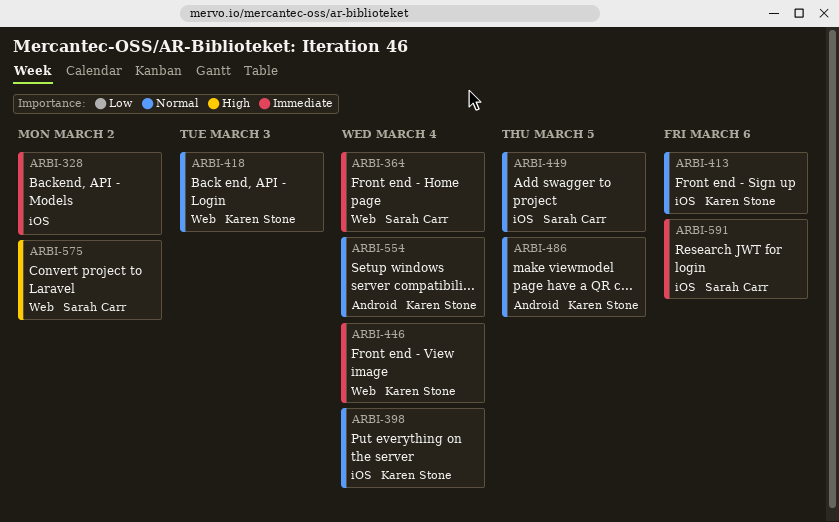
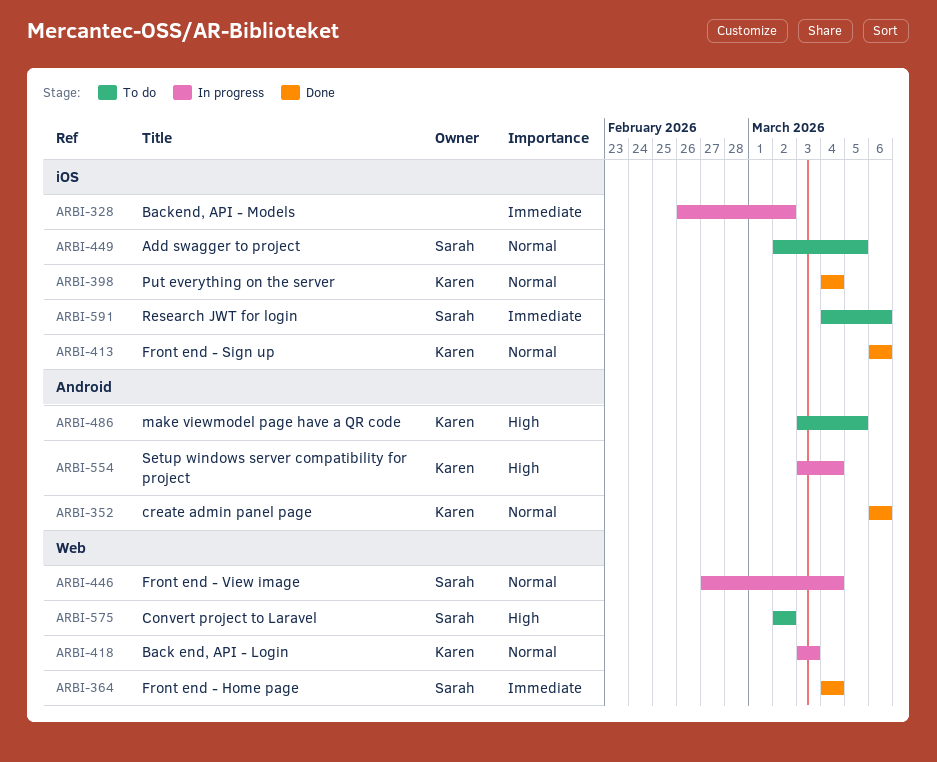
ARBI-352: none -> present
ARBI-446, owner: Karen Stone -> Sarah Carr
ARBI-446, priority: Immediate -> Normal
ARBI-486, priority: Normal -> High
ARBI-554, priority: Normal -> High

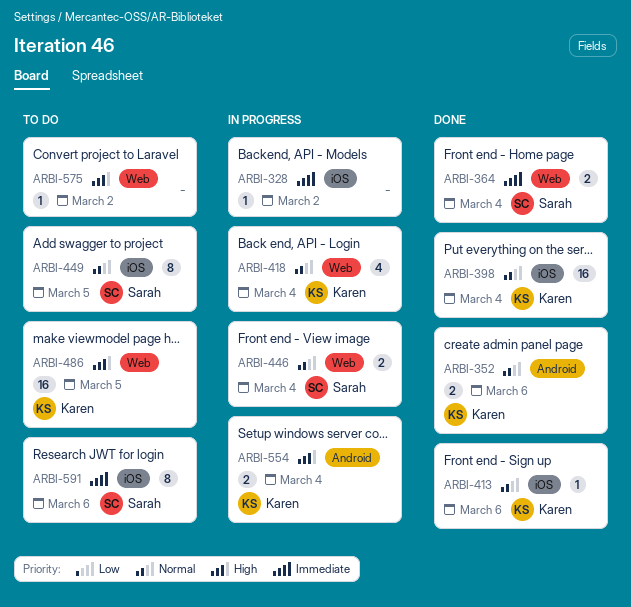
ARBI-418, due: Mar 3 -> Mar 4
ARBI-486, label: Android -> Web
ARBI-575, owner: Sarah -> none

